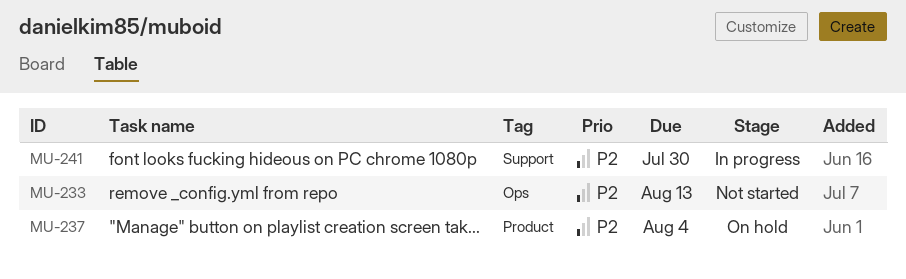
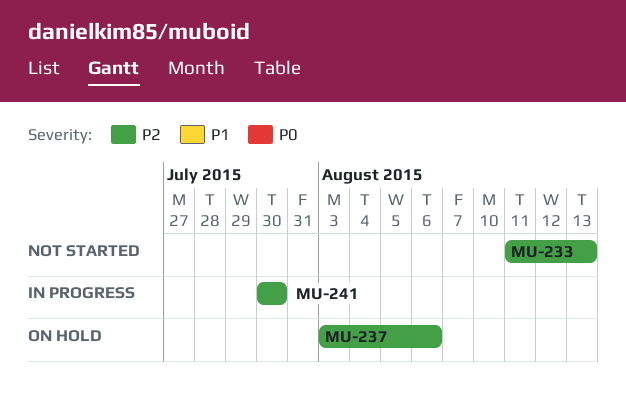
MU-237, due: Aug 4 -> Aug 6

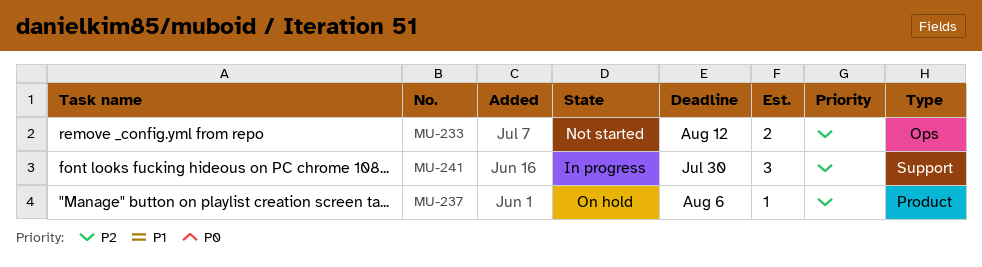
MU-233, due: Aug 13 -> Aug 12

